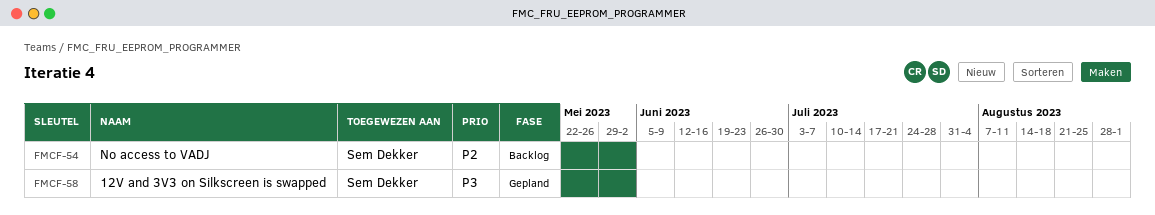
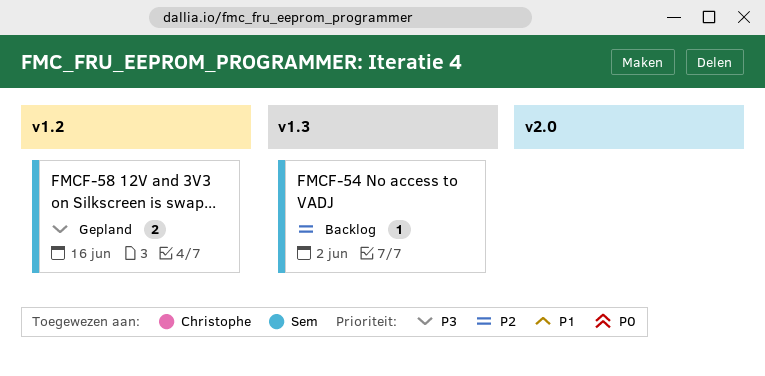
FMCF-58, due: Jun 2 -> Jun 16

